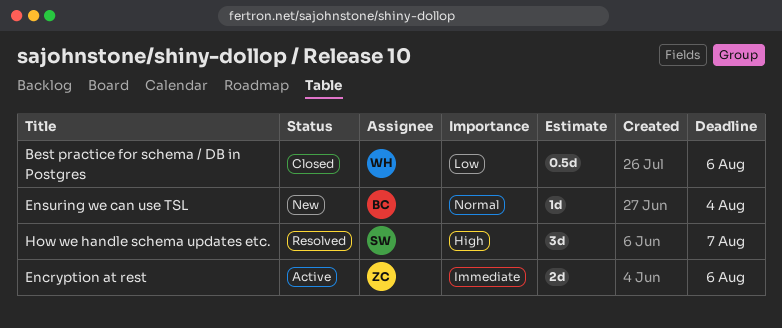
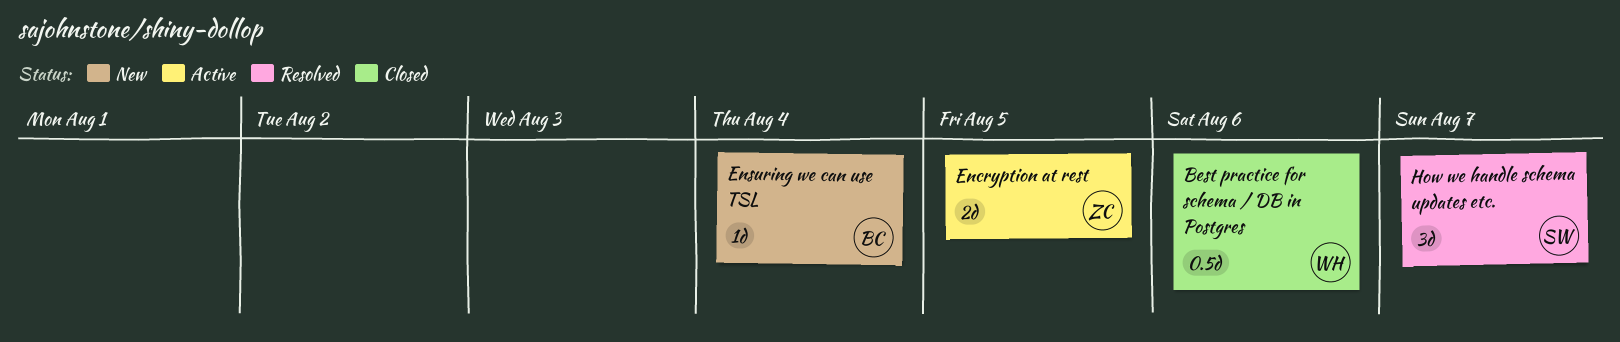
Encryption at rest, due: Aug 6 -> Aug 5

